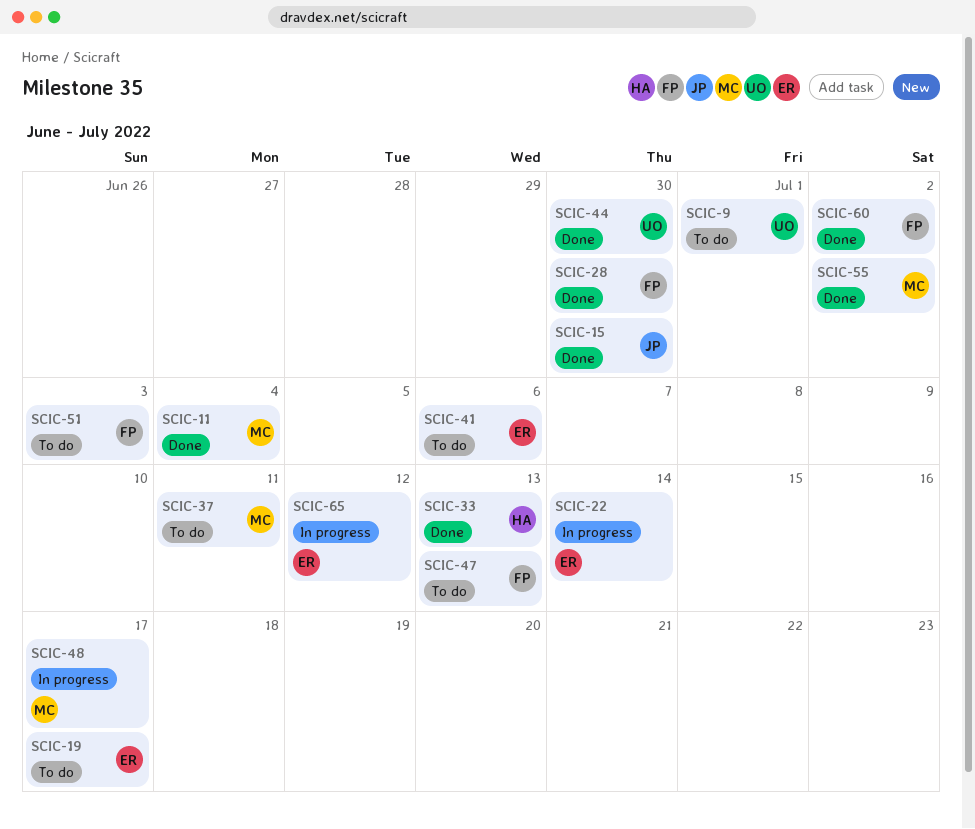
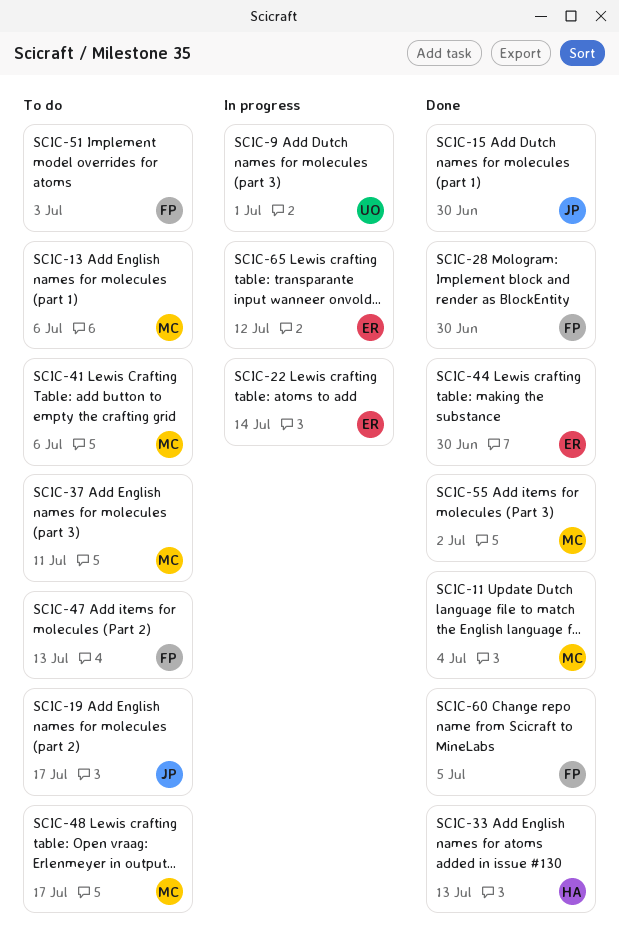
SCIC-9, status: To do -> In progress
SCIC-13: none -> present
SCIC-19, owner: ER -> JP
SCIC-41, owner: ER -> MC
SCIC-44, owner: UO -> ER
SCIC-48, status: In progress -> To do
SCIC-60, due: Jul 2 -> Jul 5

